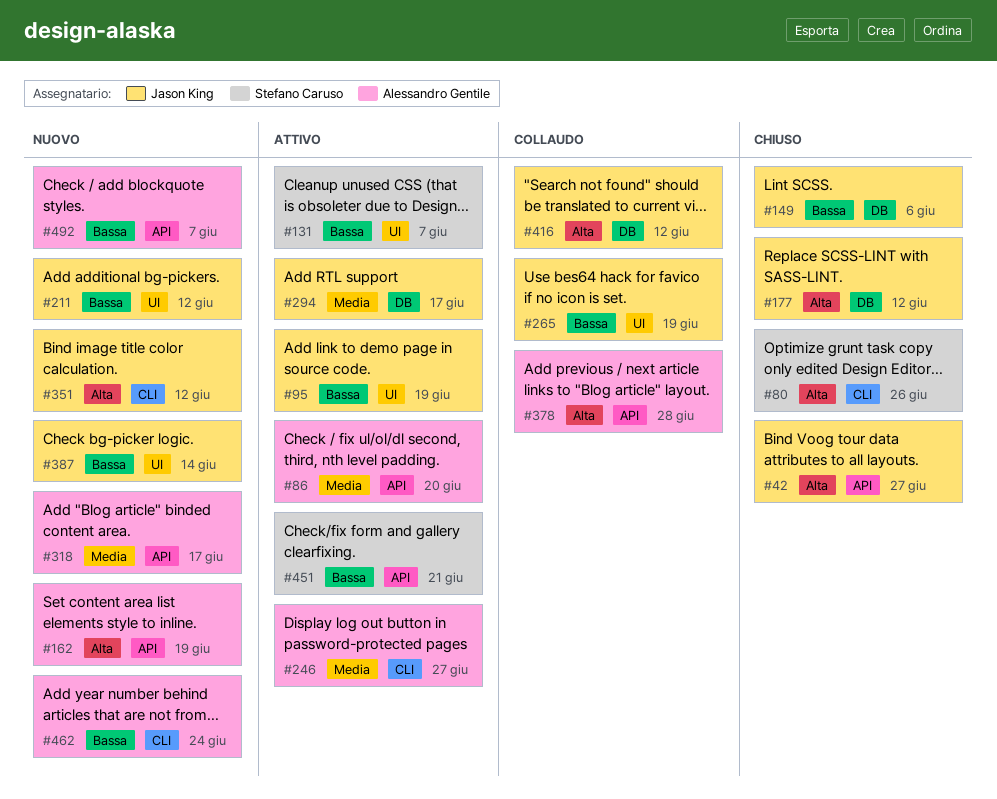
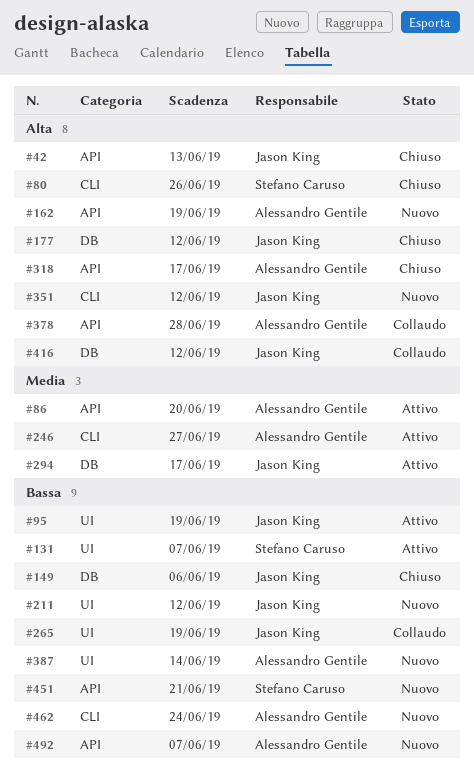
#42, due: Jun 27 -> Jun 13
#318, status: Nuovo -> Chiuso
#318, priority: Media -> Alta
#387, owner: Jason King -> Alessandro Gentile
#451, status: Attivo -> Nuovo

